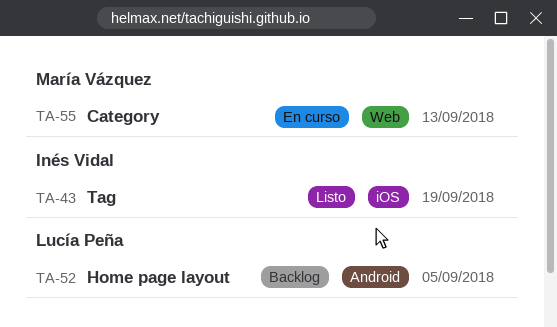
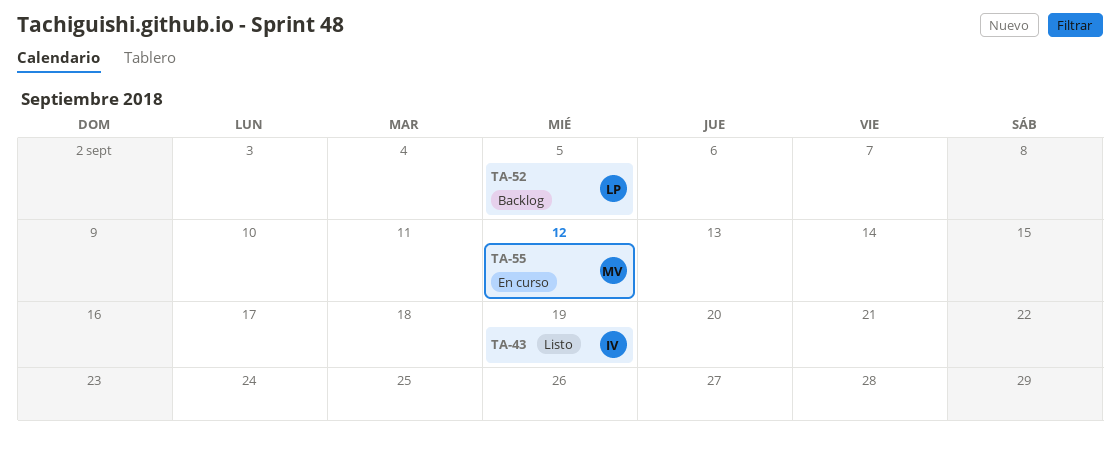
TA-55, due: Sep 13 -> Sep 12

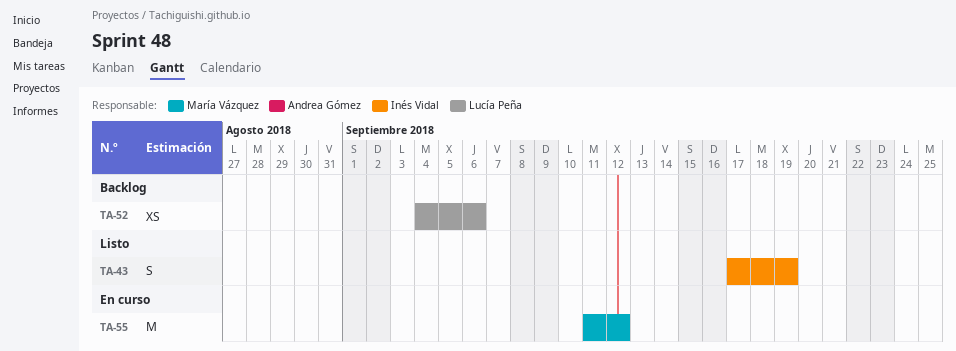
TA-52, due: Sep 5 -> Sep 6

